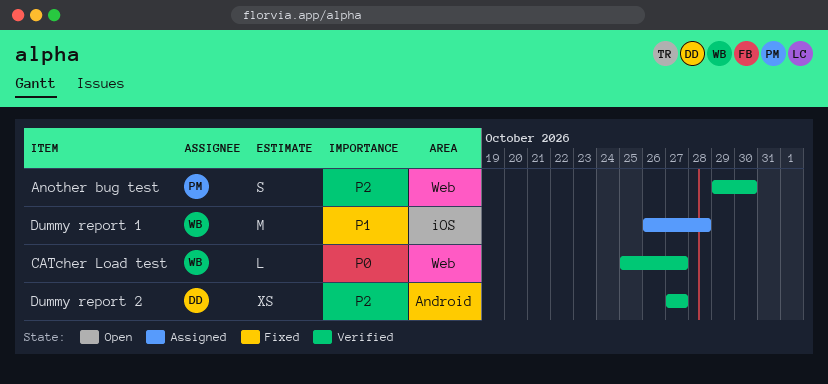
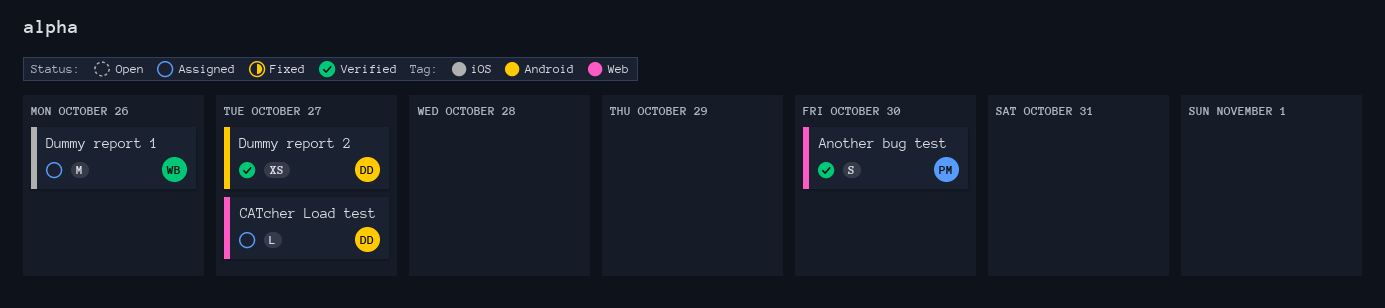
CATcher Load test, status: Verified -> Assigned
CATcher Load test, owner: WB -> DD
Dummy report 1, due: Oct 28 -> Oct 26

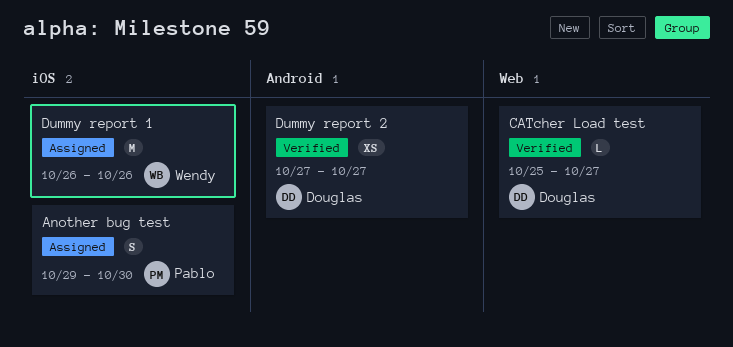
Another bug test, status: Verified -> Assigned
Another bug test, label: Web -> iOS
CATcher Load test, status: Assigned -> Verified

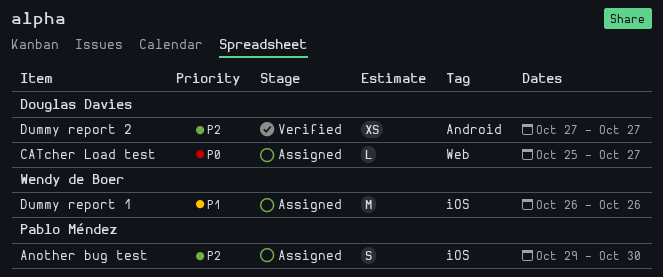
CATcher Load test, status: Verified -> Assigned

